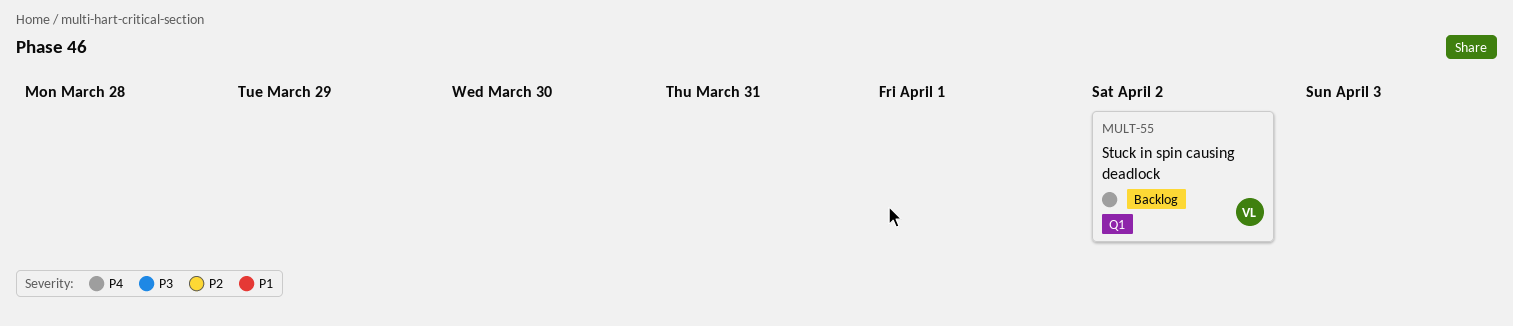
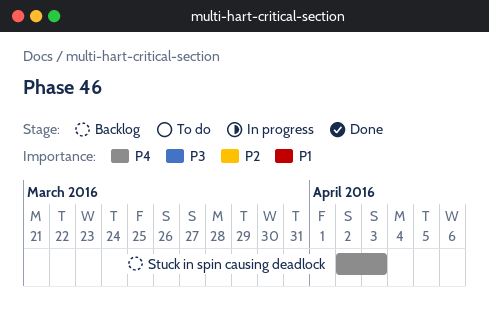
Stuck in spin causing deadlock, due: Apr 2 -> Apr 3

